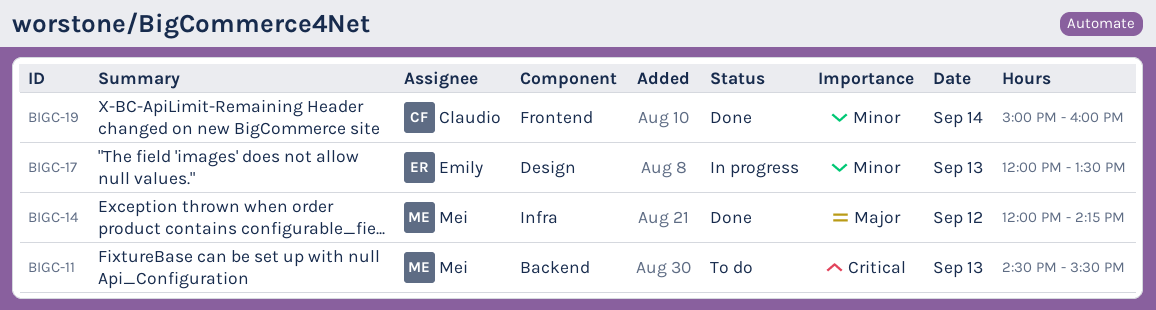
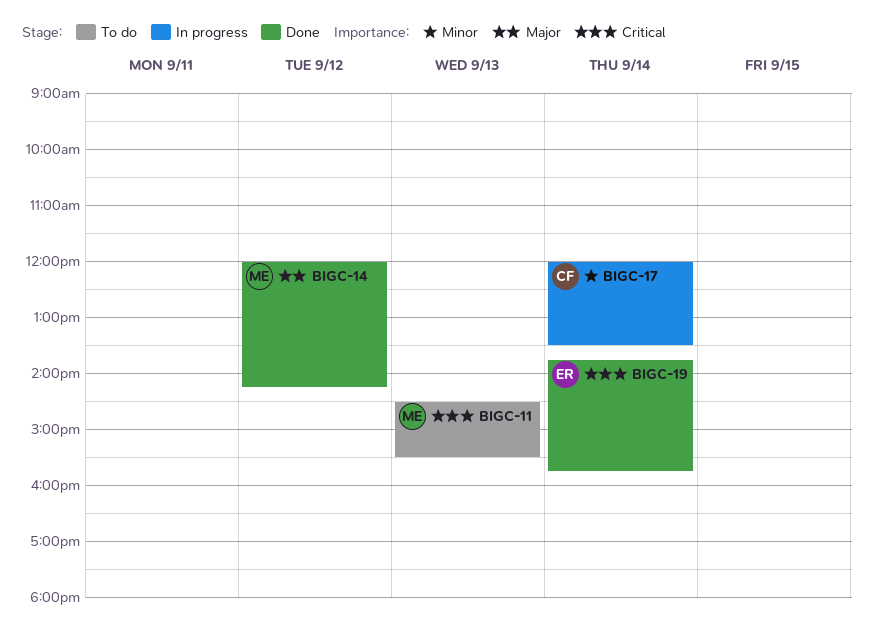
BIGC-17, owner: Emily -> Claudio
BIGC-17, day: Sep 13 -> Sep 14
BIGC-19, owner: Claudio -> Emily
BIGC-19, priority: Minor -> Critical
BIGC-19, begins: 15:00 -> 13:45
BIGC-19, ends: 16:00 -> 15:45

